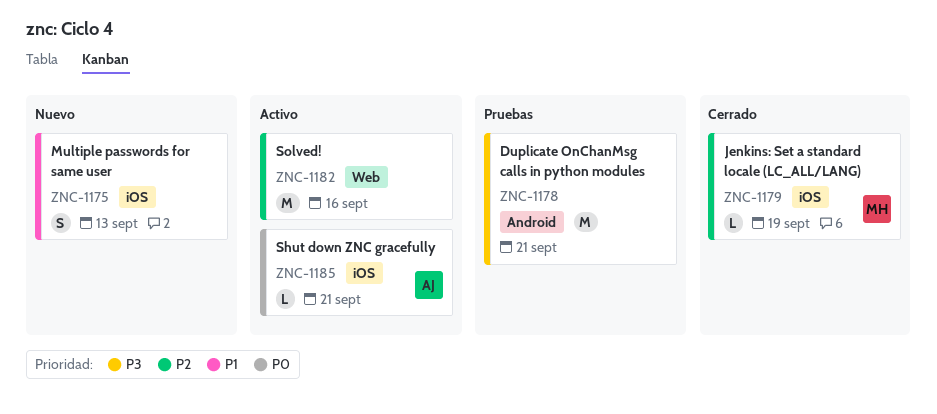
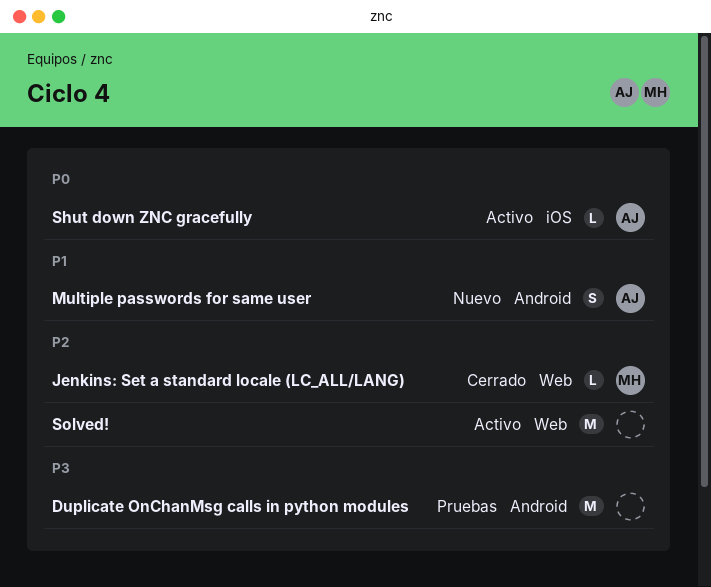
Jenkins: Set a standard locale (LC_ALL/LANG), label: iOS -> Web
Multiple passwords for same user, owner: none -> AJ
Multiple passwords for same user, label: iOS -> Android

